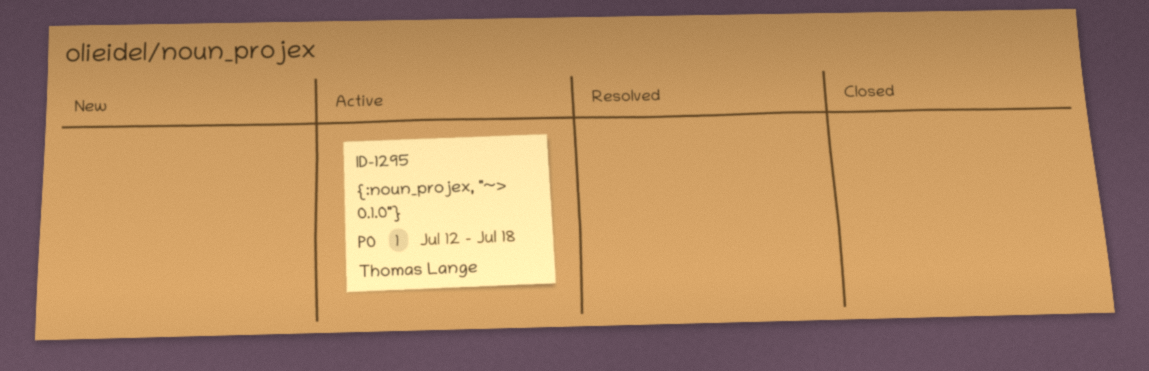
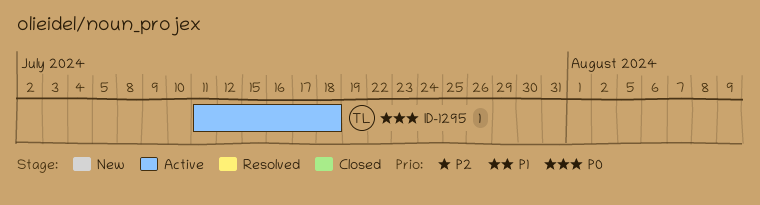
ID-1295, start: Jul 12 -> Jul 11

